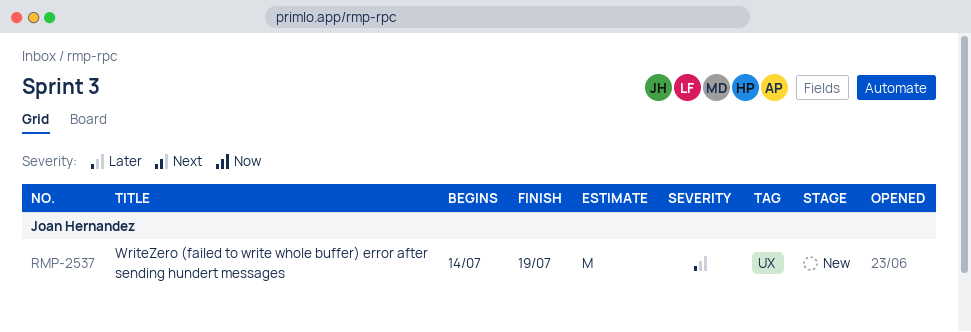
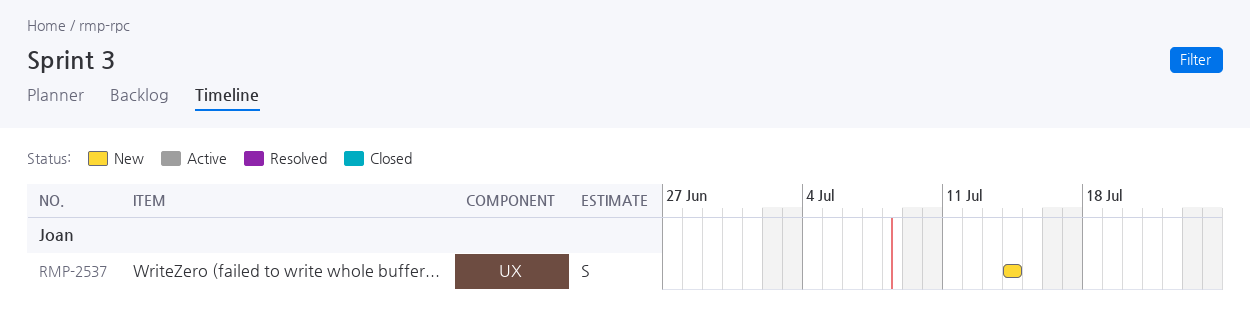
RMP-2537, estimate: M -> S
RMP-2537, due: Jul 19 -> Jul 14

